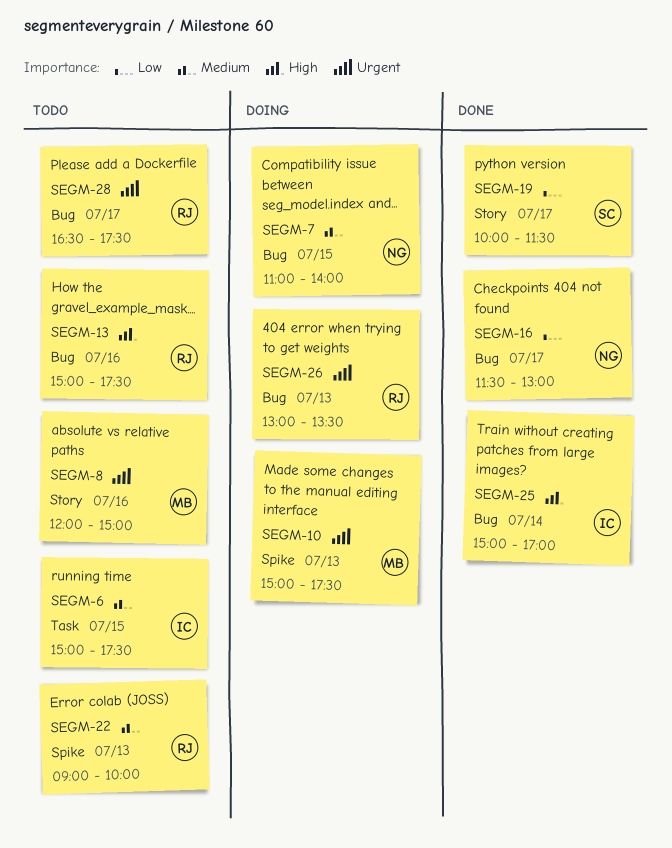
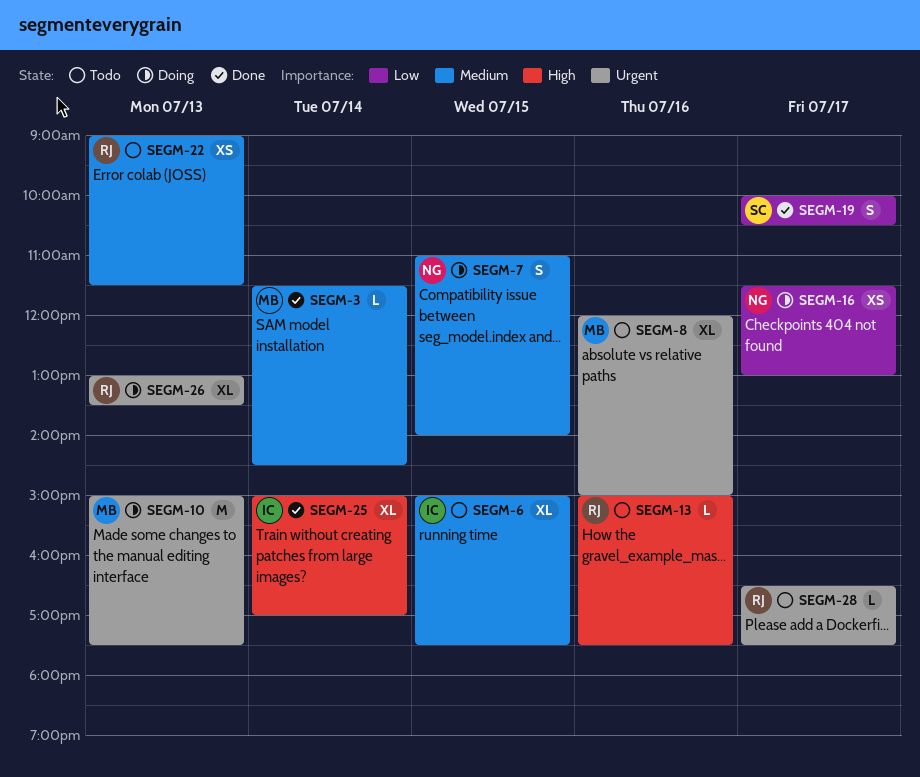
SEGM-3: none -> present
SEGM-16, status: Done -> Doing
SEGM-19, ends: 11:30 -> 10:30
SEGM-22, ends: 10:00 -> 11:30

